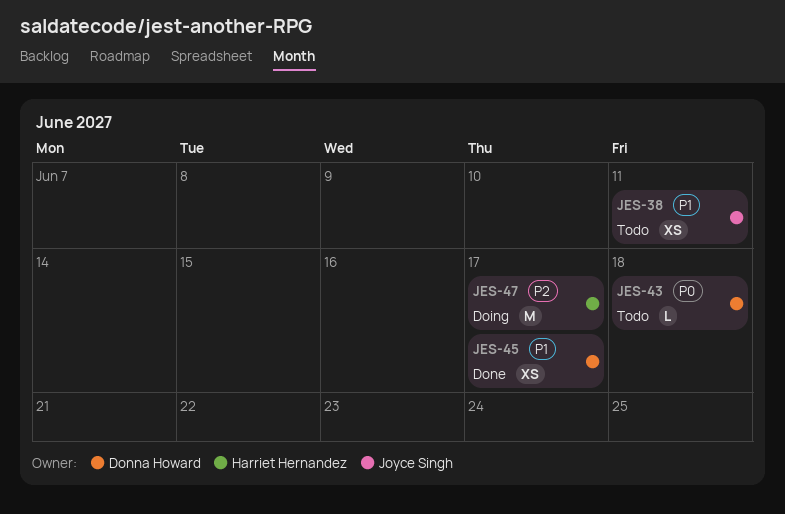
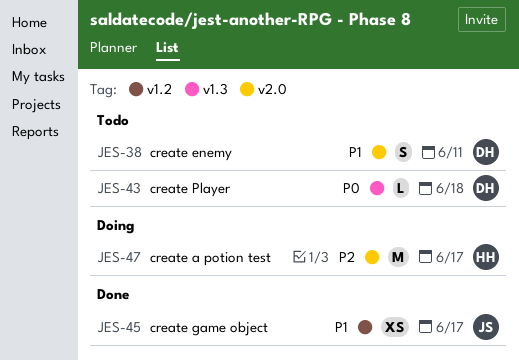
JES-38, owner: Joyce Singh -> Donna Howard
JES-38, estimate: XS -> S
JES-45, owner: Donna Howard -> Joyce Singh

